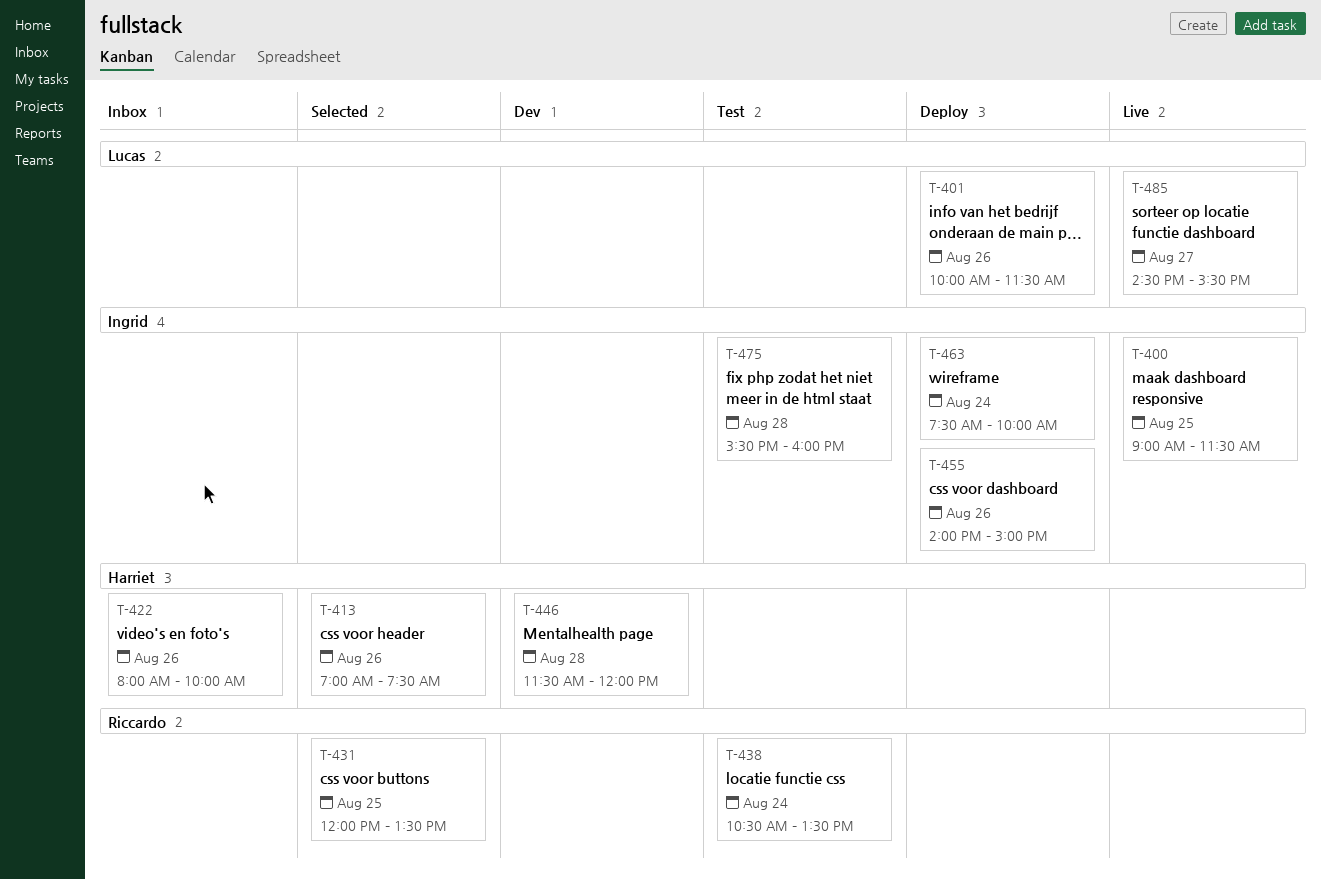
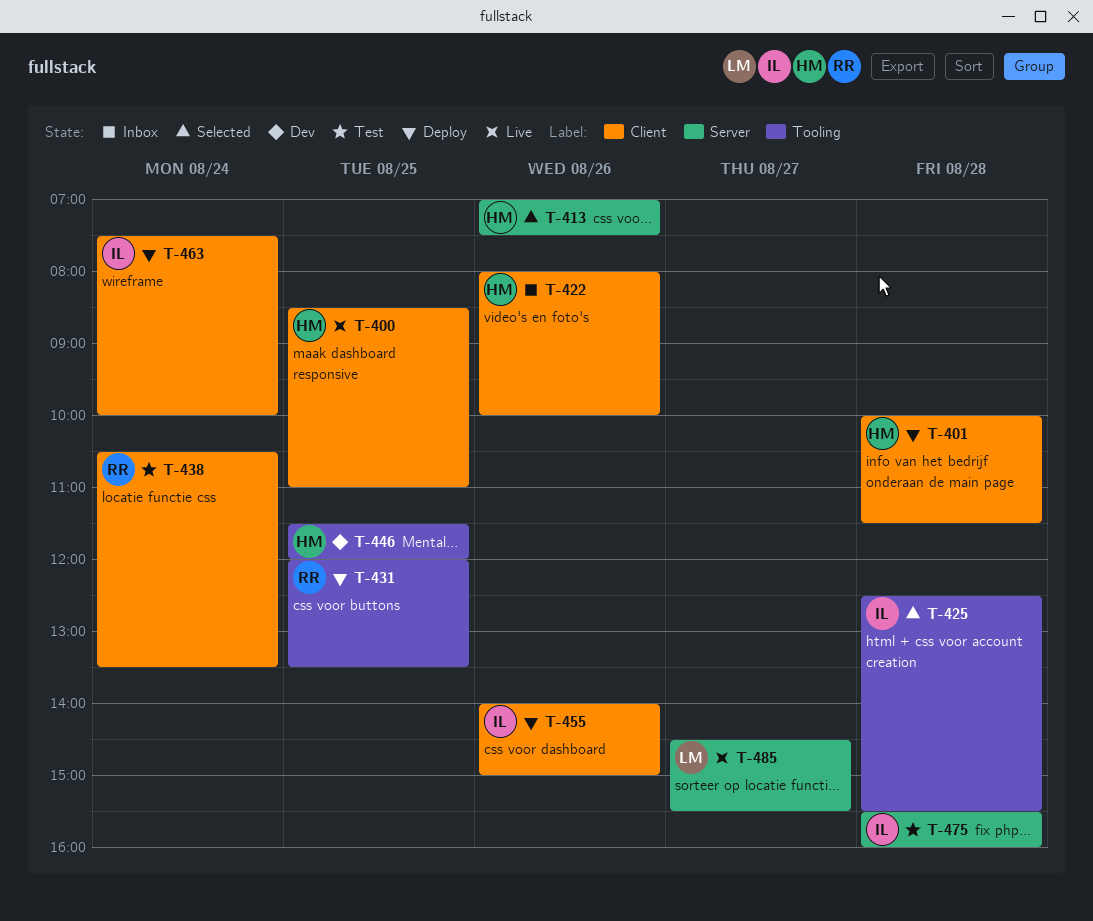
T-400, owner: Ingrid -> Harriet
T-400, begins: 09:00 -> 08:30
T-400, ends: 11:30 -> 11:00
T-401, owner: Lucas -> Harriet
T-401, day: Aug 26 -> Aug 28
T-425: none -> present
T-431, status: Selected -> Deploy
T-446, day: Aug 28 -> Aug 25

